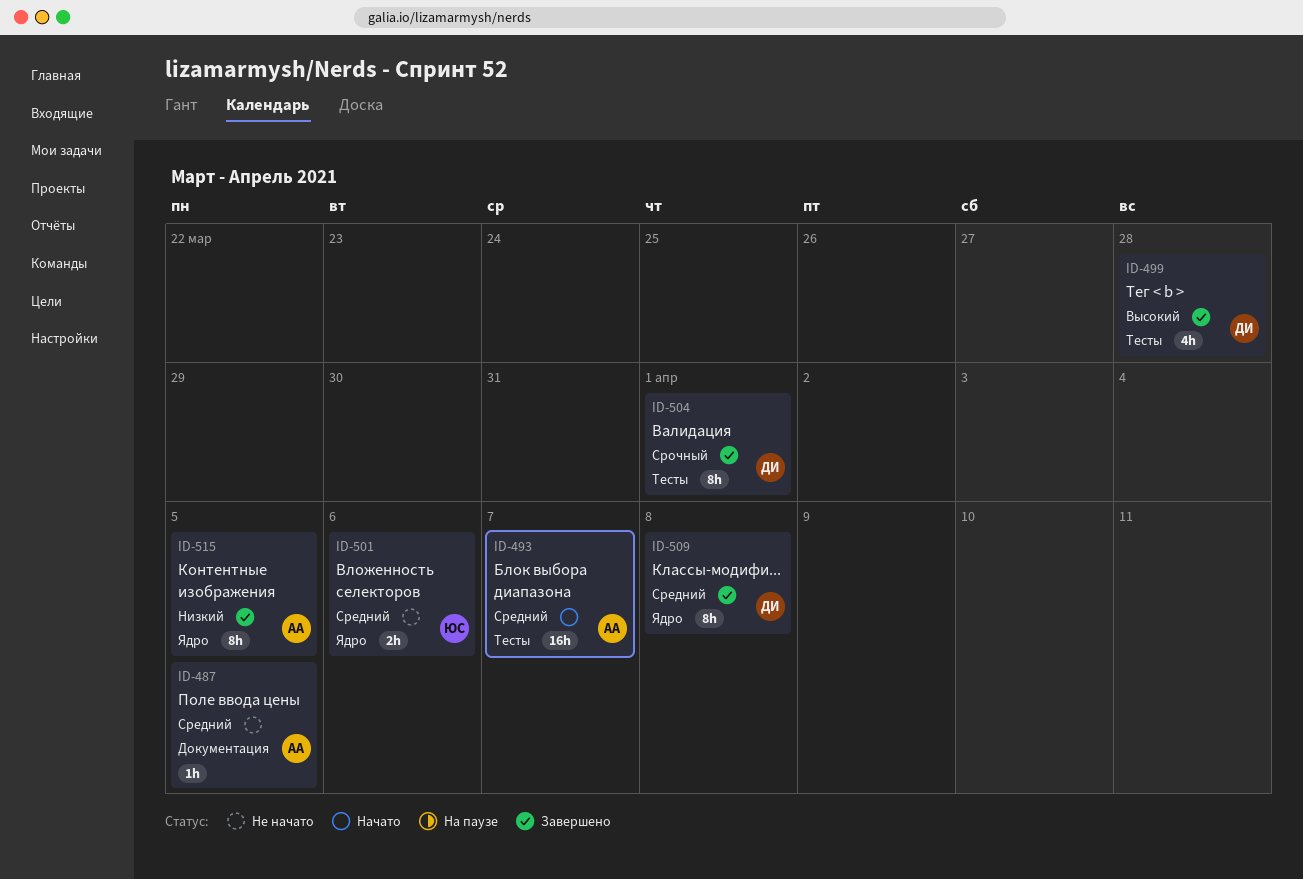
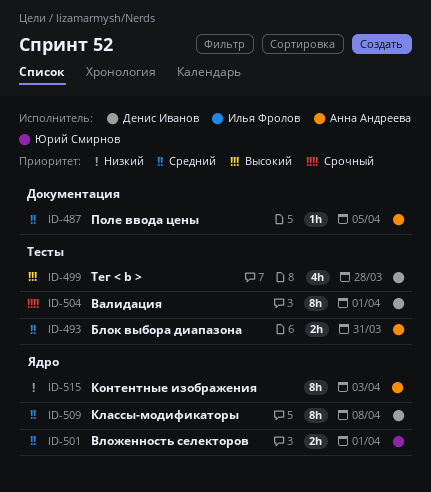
ID-493, estimate: 16h -> 2h
ID-493, due: Apr 7 -> Mar 31
ID-501, due: Apr 6 -> Apr 1
ID-515, due: Apr 5 -> Apr 3

